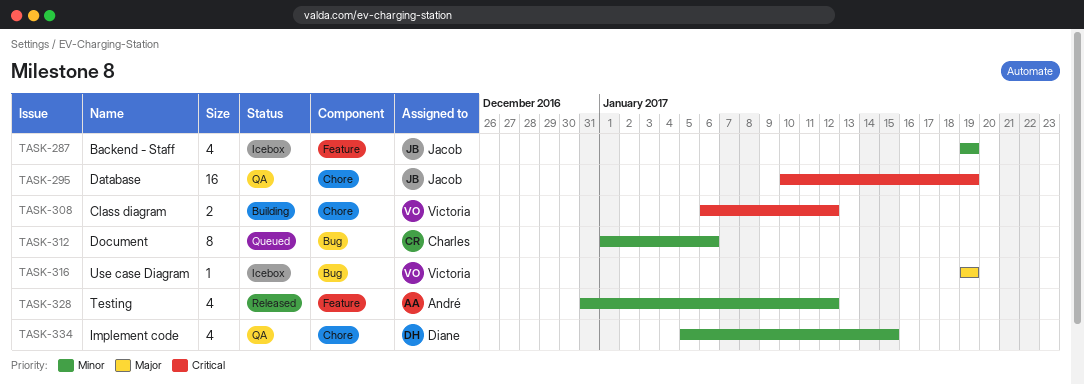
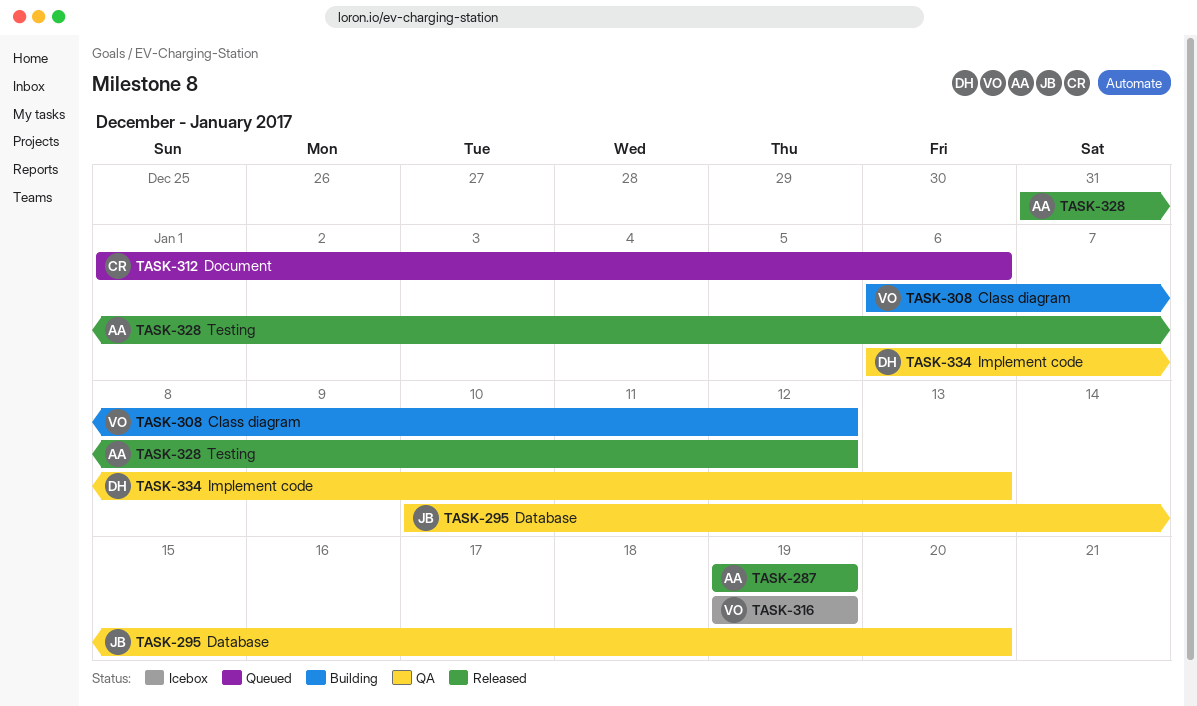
TASK-287, status: Icebox -> Released
TASK-287, owner: Jacob -> André
TASK-295, due: Jan 19 -> Jan 20
TASK-334, start: Jan 5 -> Jan 6
TASK-334, due: Jan 15 -> Jan 13

